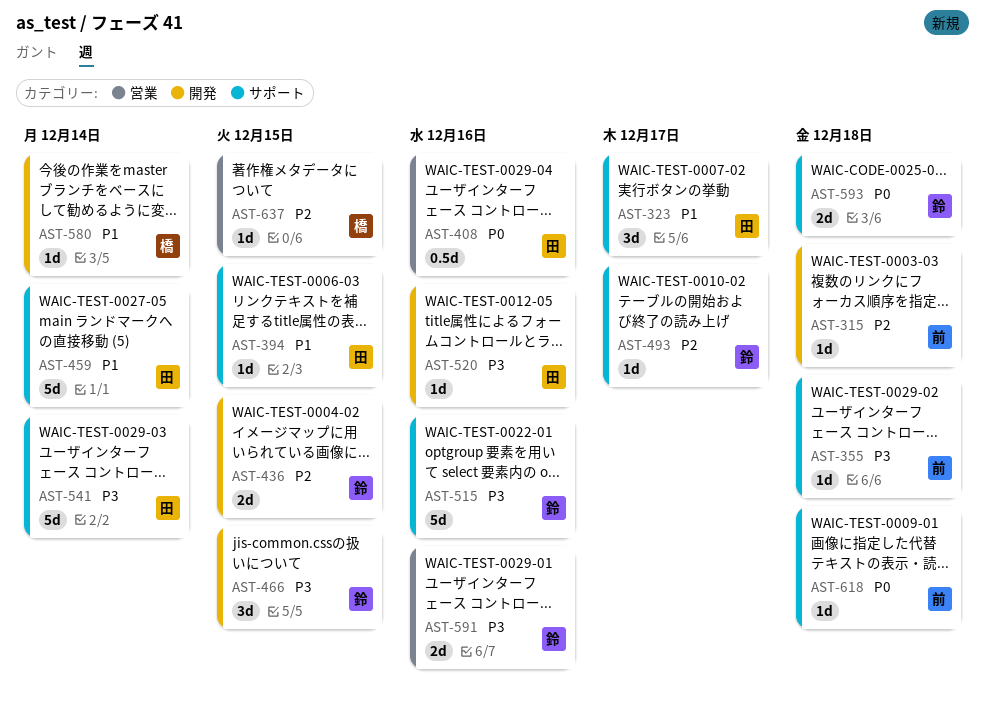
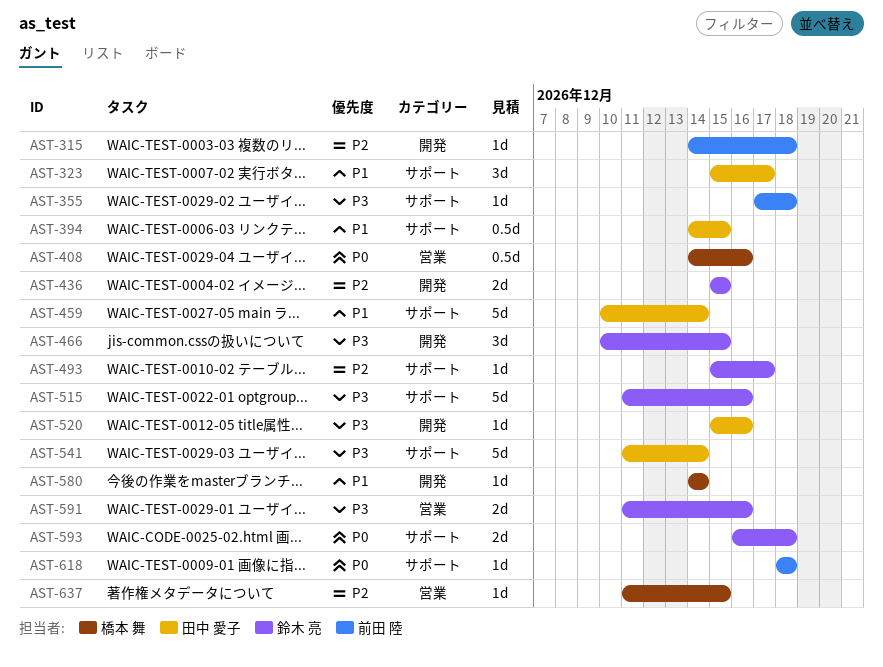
AST-394, estimate: 1d -> 0.5d
AST-408, owner: 田中 愛子 -> 橋本 舞

